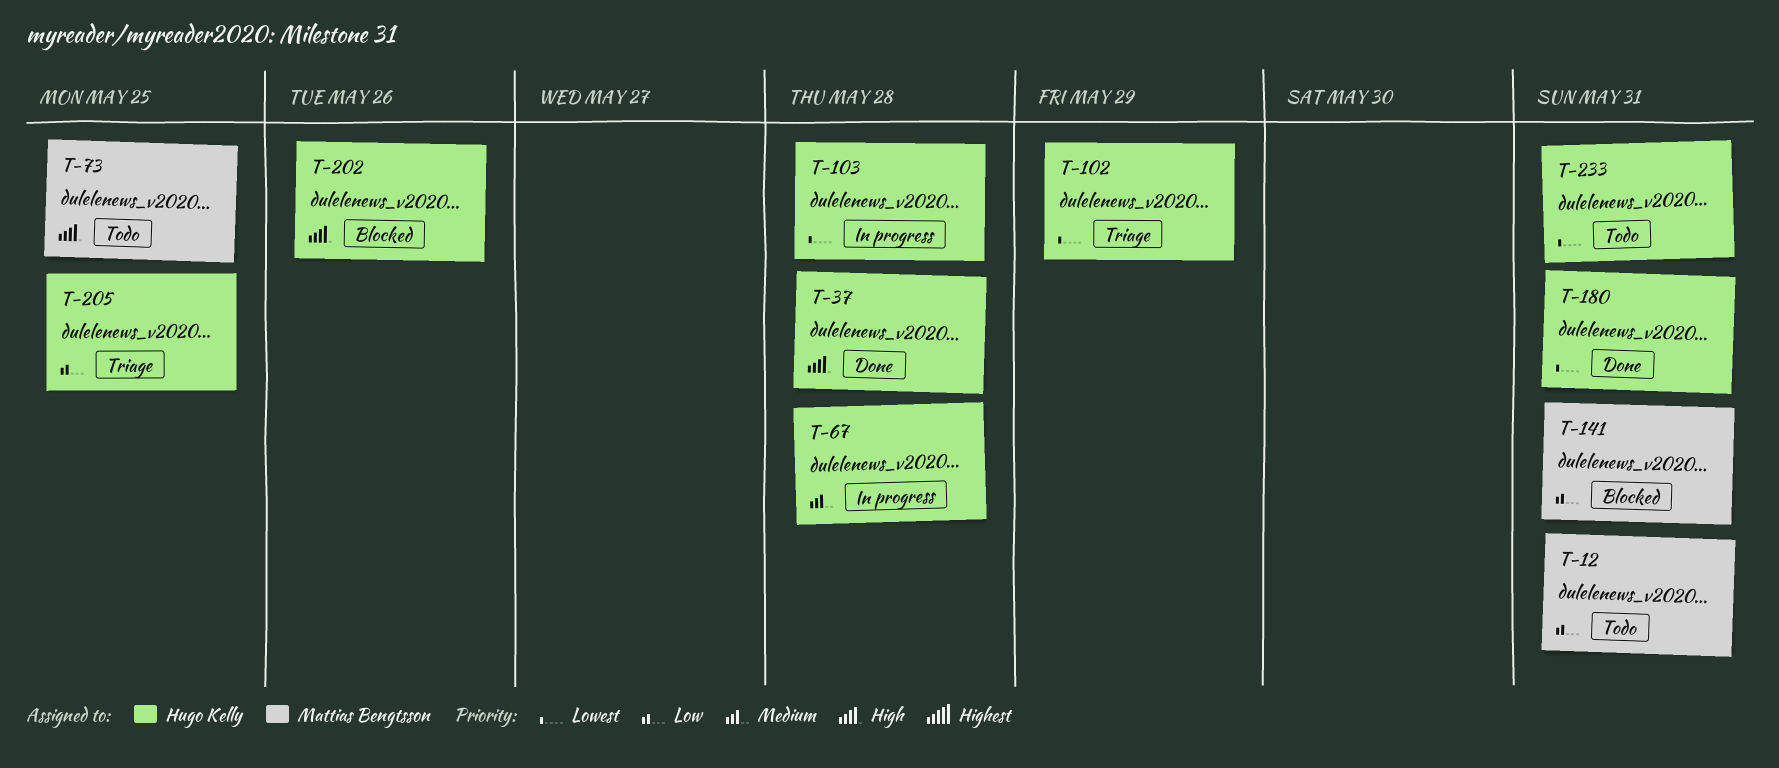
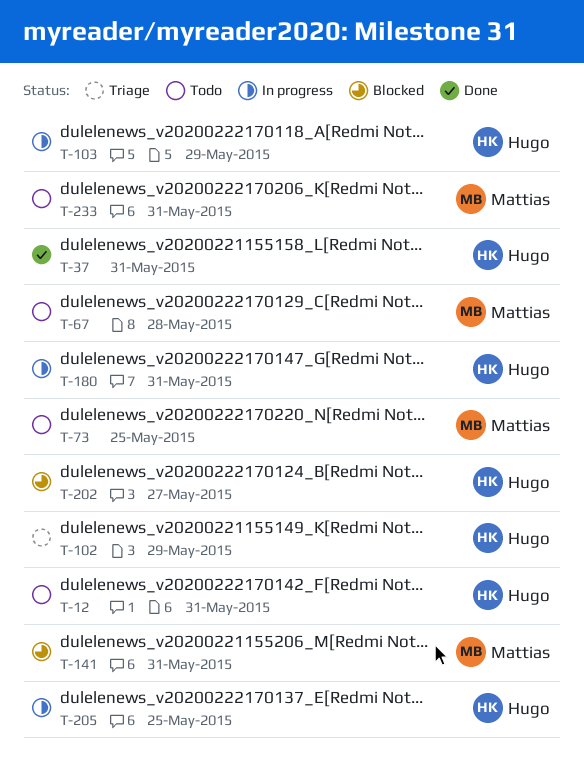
T-12, owner: Mattias Bengtsson -> Hugo Kelly
T-37, due: May 28 -> May 31
T-67, status: In progress -> Todo
T-67, owner: Hugo Kelly -> Mattias Bengtsson
T-103, due: May 28 -> May 29
T-180, status: Done -> In progress
T-202, due: May 26 -> May 27
T-205, status: Triage -> In progress
T-233, owner: Hugo Kelly -> Mattias Bengtsson

